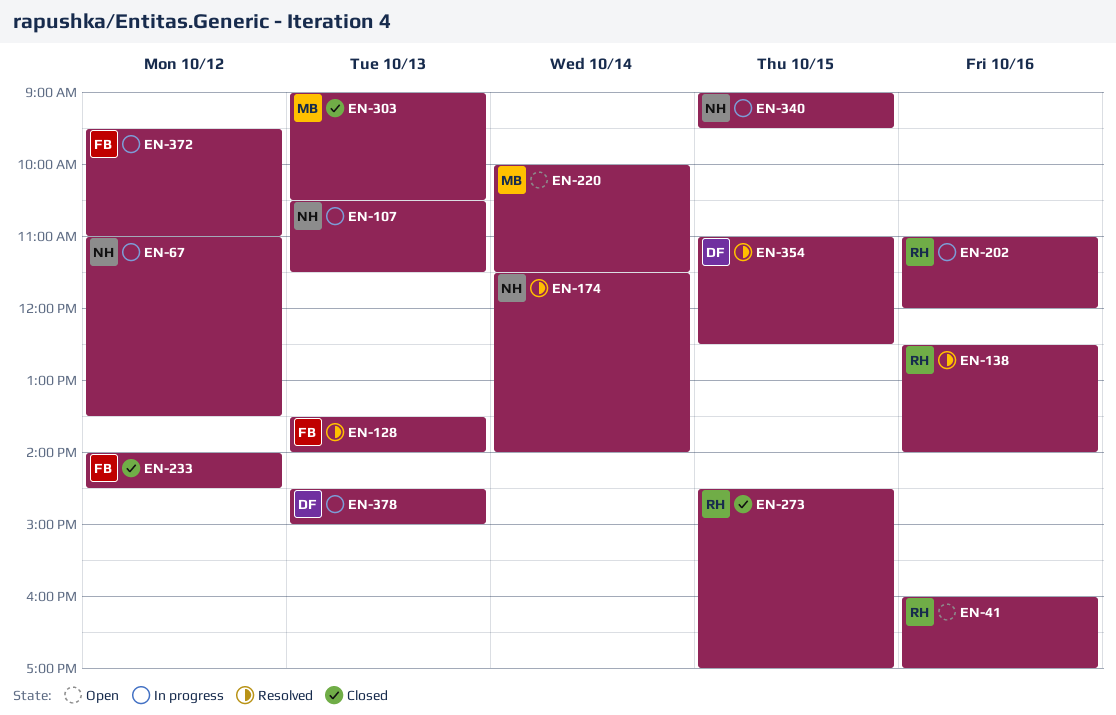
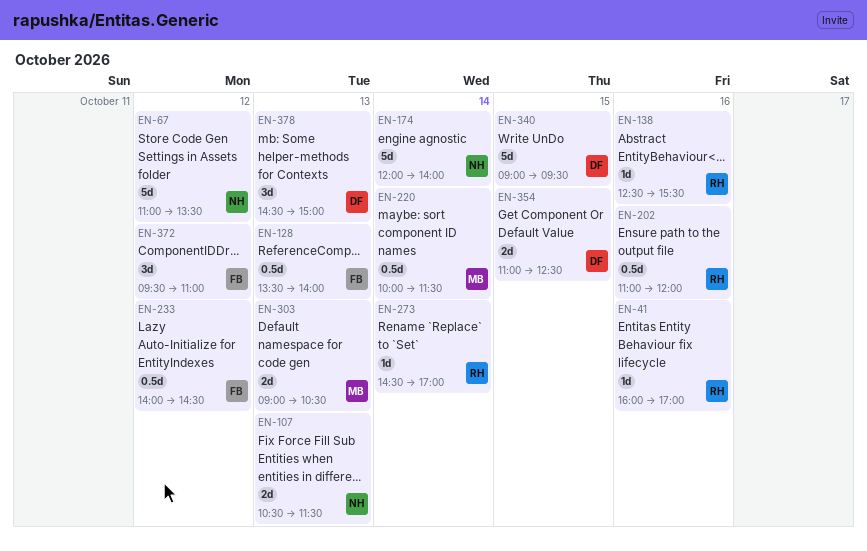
EN-138, ends: 14:00 -> 15:30
EN-174, begins: 11:30 -> 12:00
EN-273, day: Oct 15 -> Oct 14
EN-340, owner: NH -> DF

